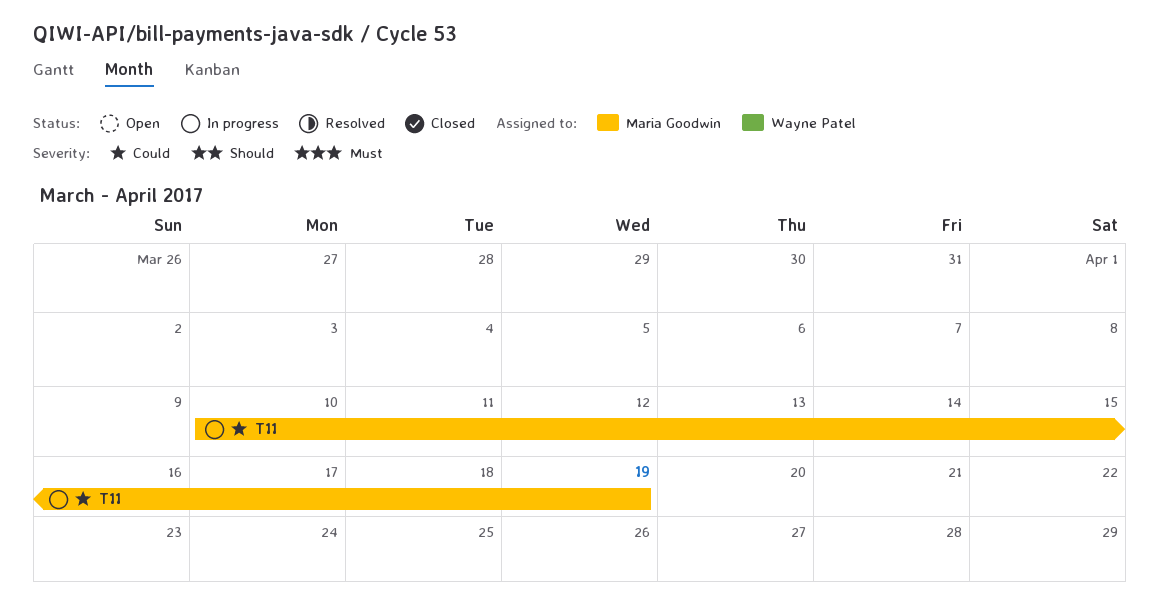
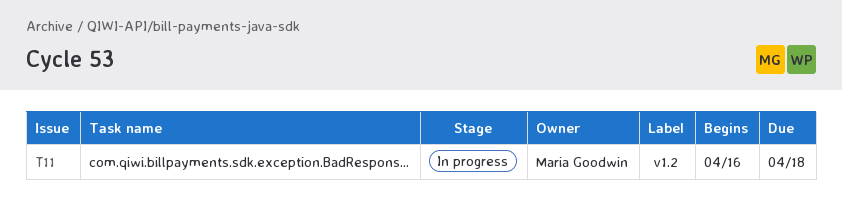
T11, start: Apr 10 -> Apr 16
T11, due: Apr 19 -> Apr 18

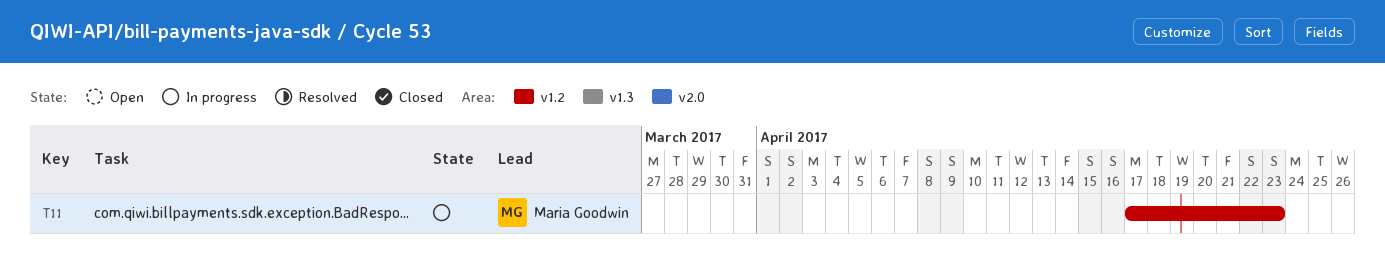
T11, start: Apr 16 -> Apr 17
T11, due: Apr 18 -> Apr 23

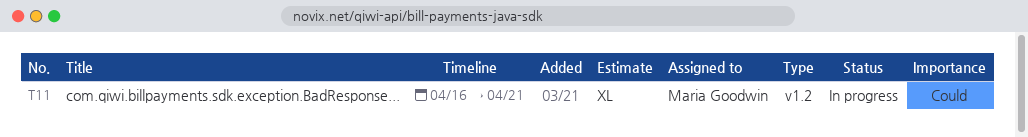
T11, start: Apr 17 -> Apr 16
T11, due: Apr 23 -> Apr 21

